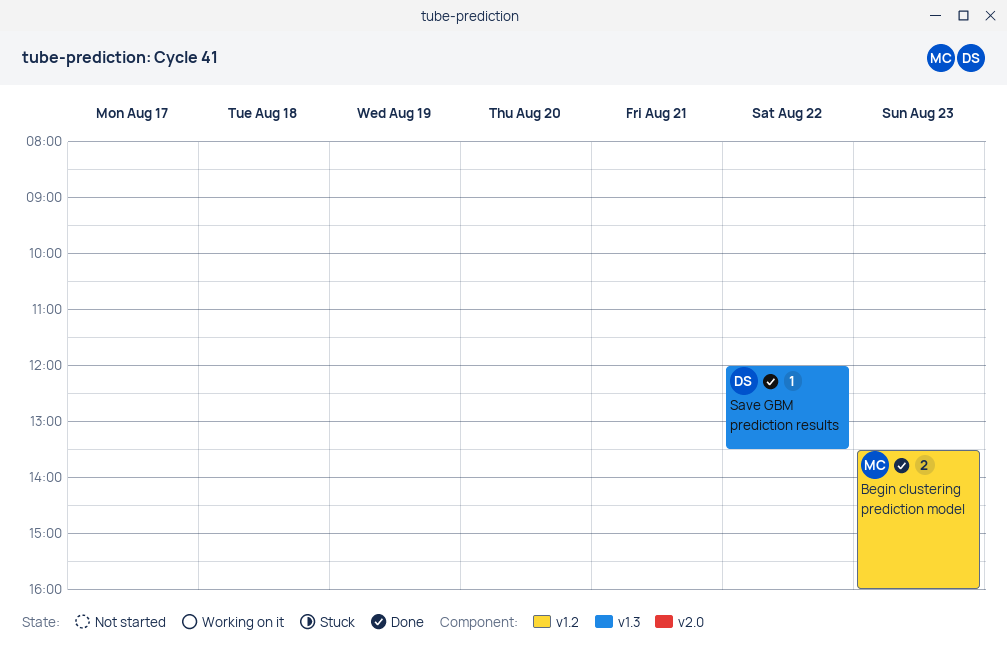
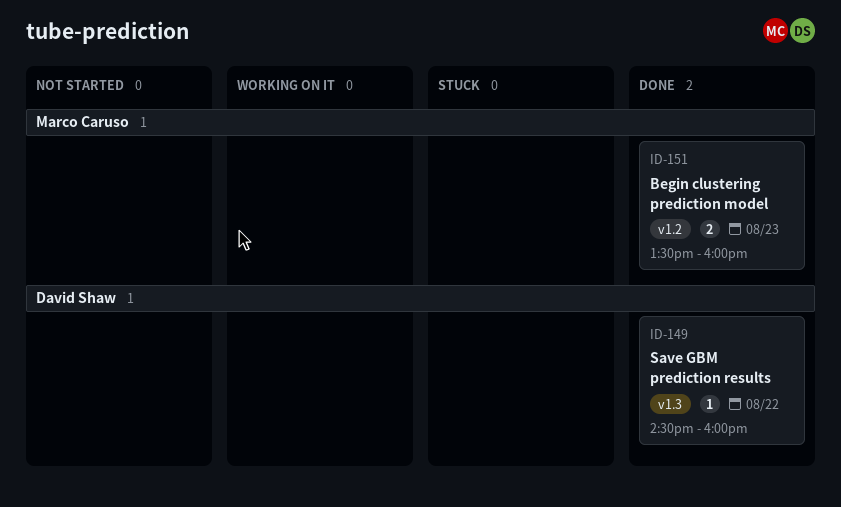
Save GBM prediction results, begins: 12:00 -> 14:30
Save GBM prediction results, ends: 13:30 -> 16:00

